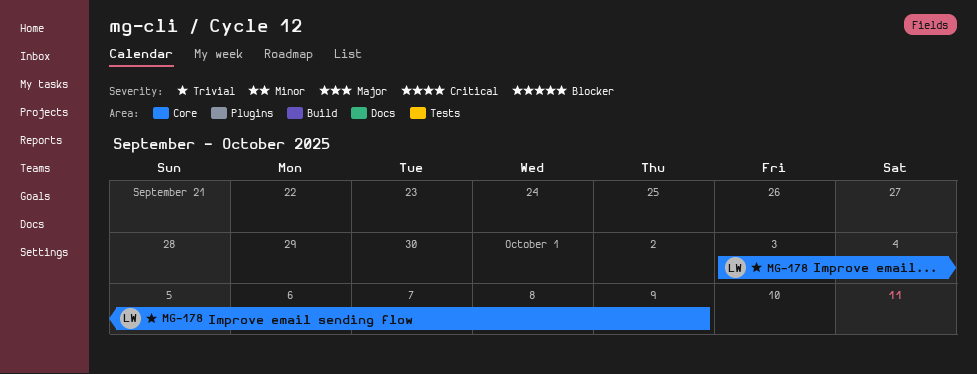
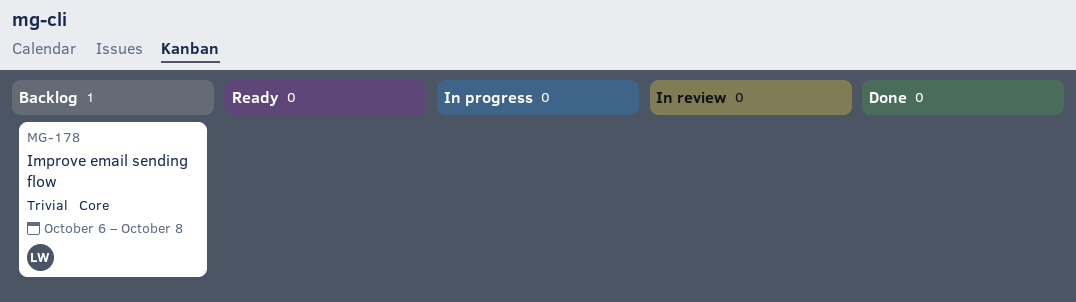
MG-178, start: Oct 3 -> Oct 6
MG-178, due: Oct 9 -> Oct 8

